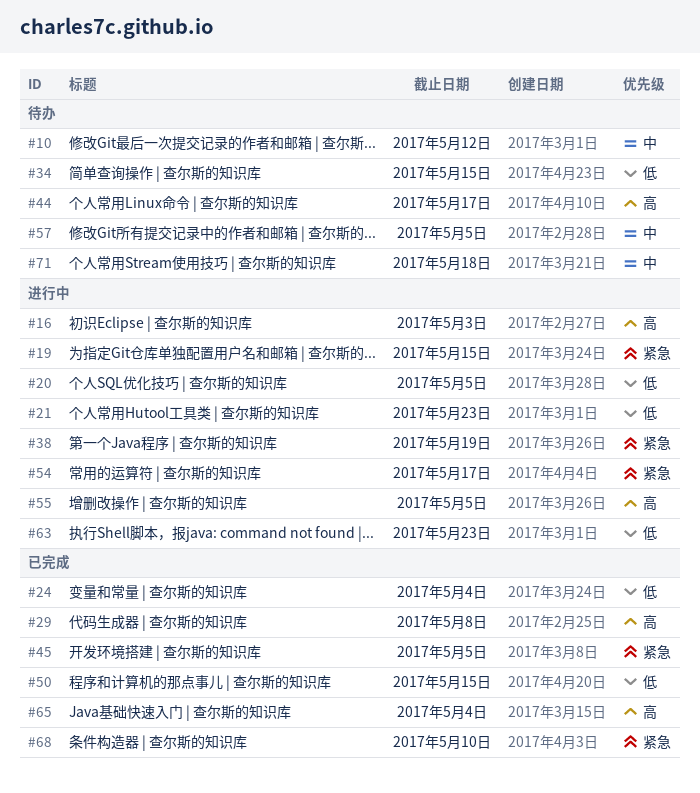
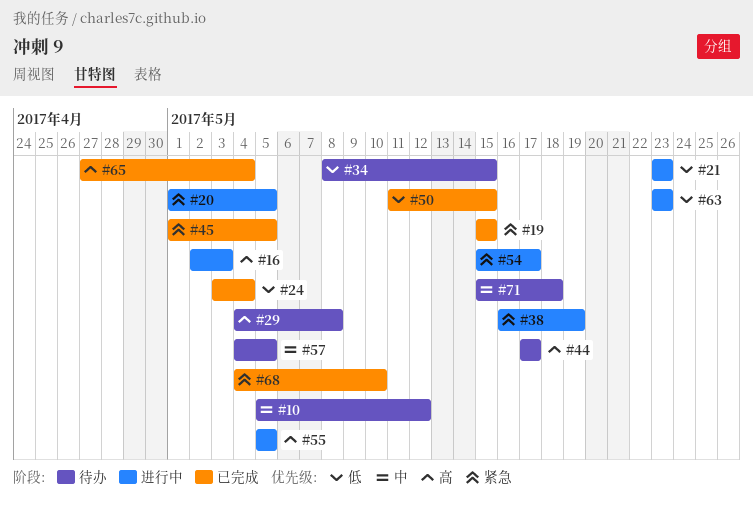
#19, status: 进行中 -> 已完成
#20, priority: 低 -> 紧急
#29, status: 已完成 -> 待办

